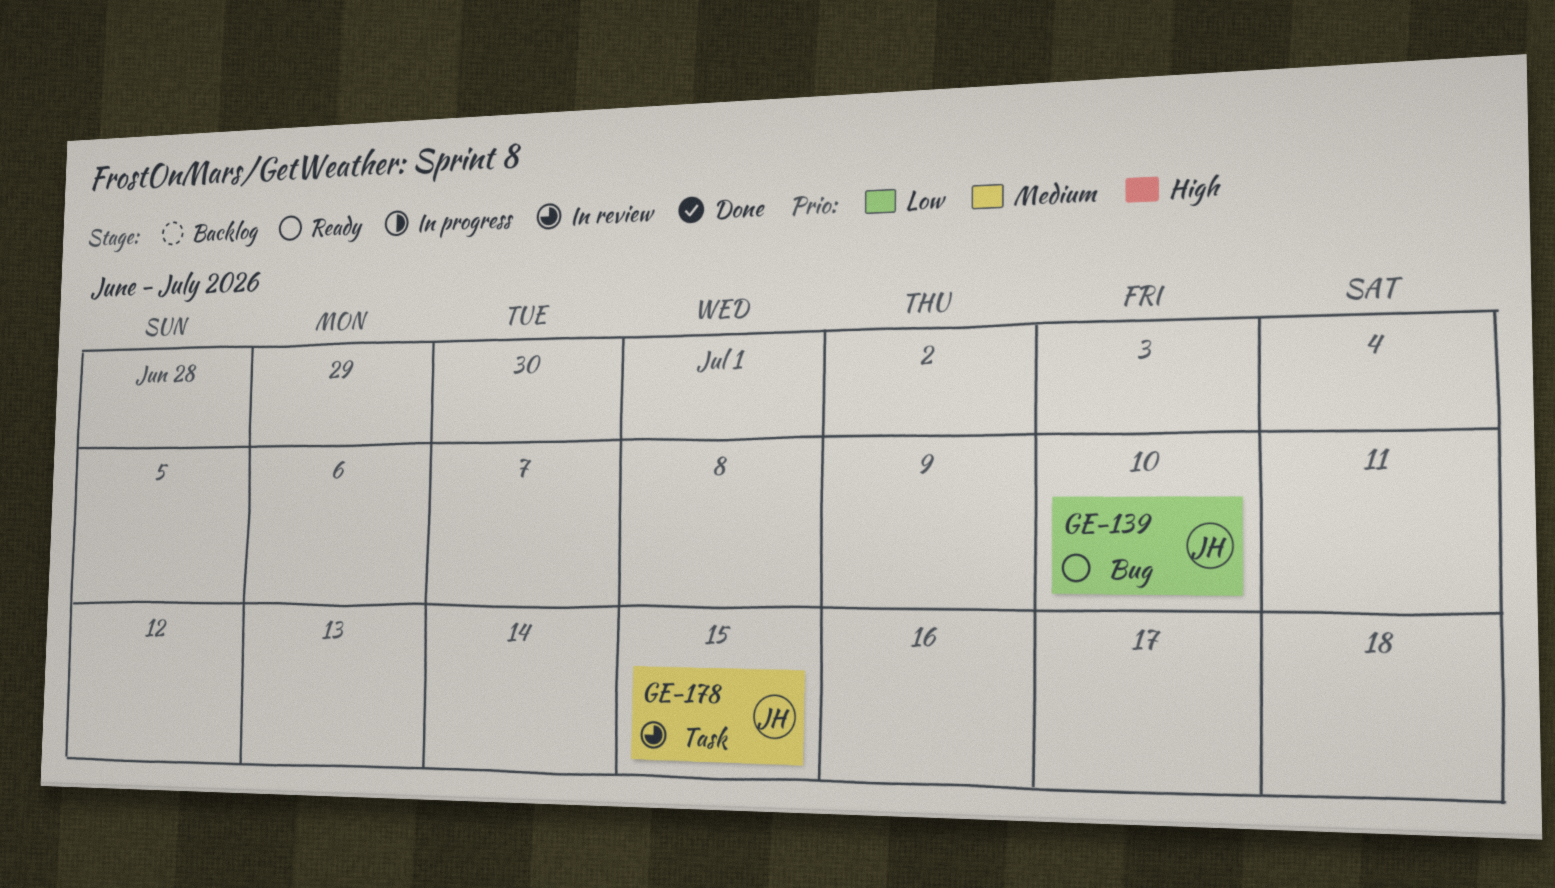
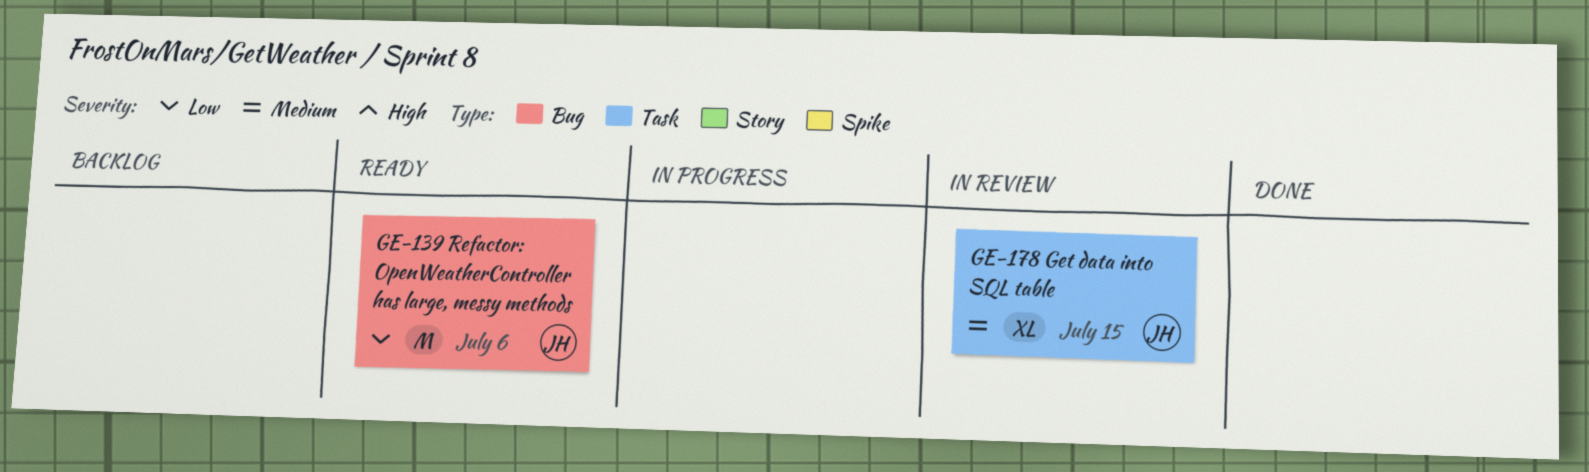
GE-139, due: Jul 10 -> Jul 6

